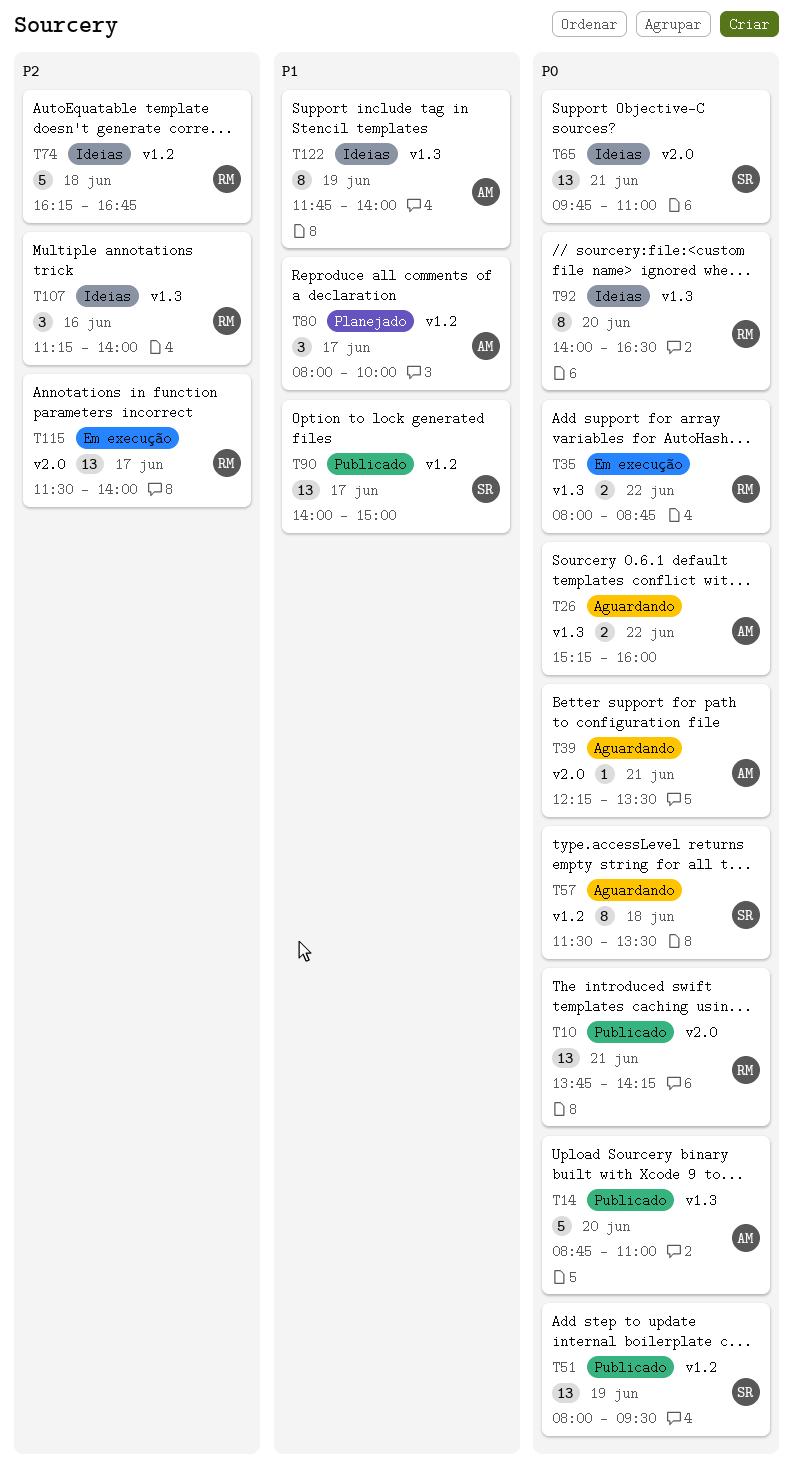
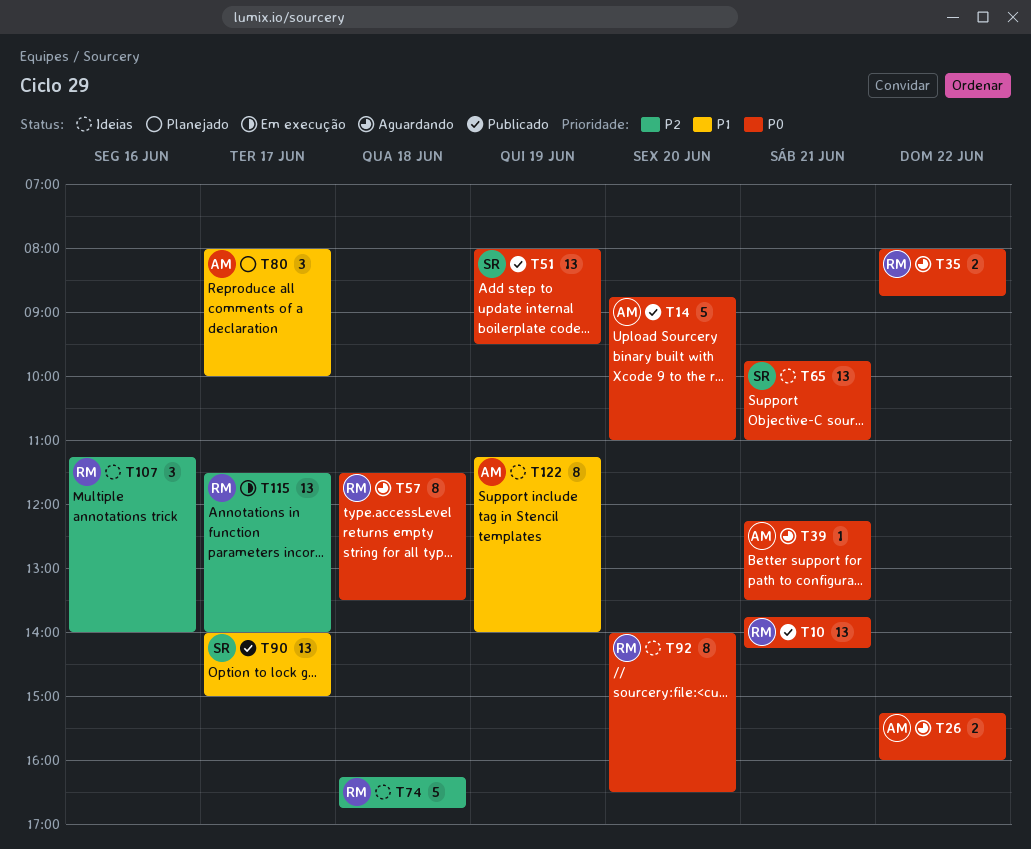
T35, status: Em execução -> Aguardando
T57, owner: SR -> RM
T122, begins: 11:45 -> 11:15

